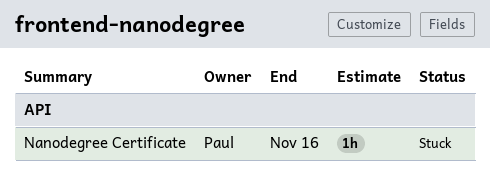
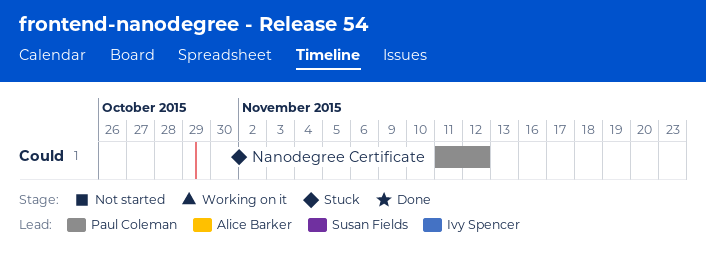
Nanodegree Certificate, due: Nov 16 -> Nov 12

